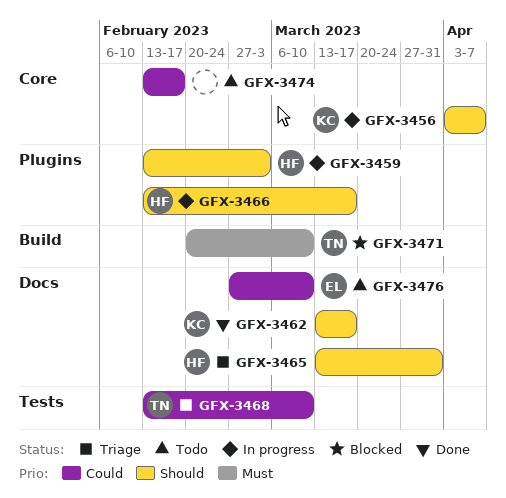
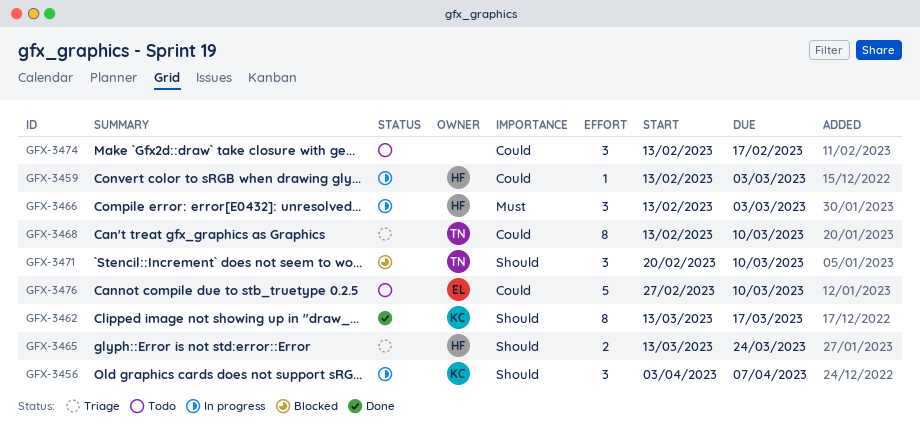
GFX-3459, priority: Should -> Could
GFX-3465, due: Mar 31 -> Mar 24
GFX-3466, priority: Should -> Must
GFX-3466, due: Mar 17 -> Mar 3
GFX-3471, priority: Must -> Should

